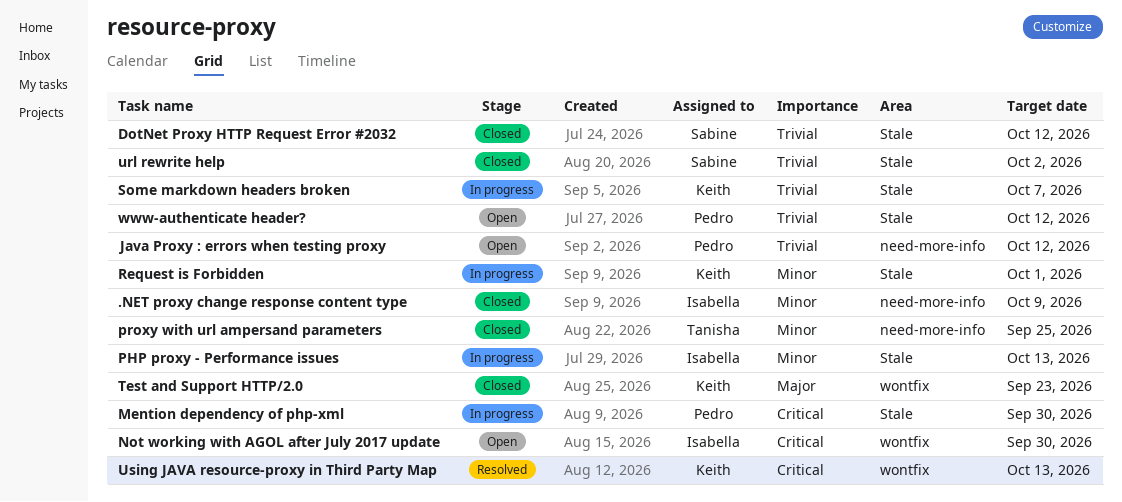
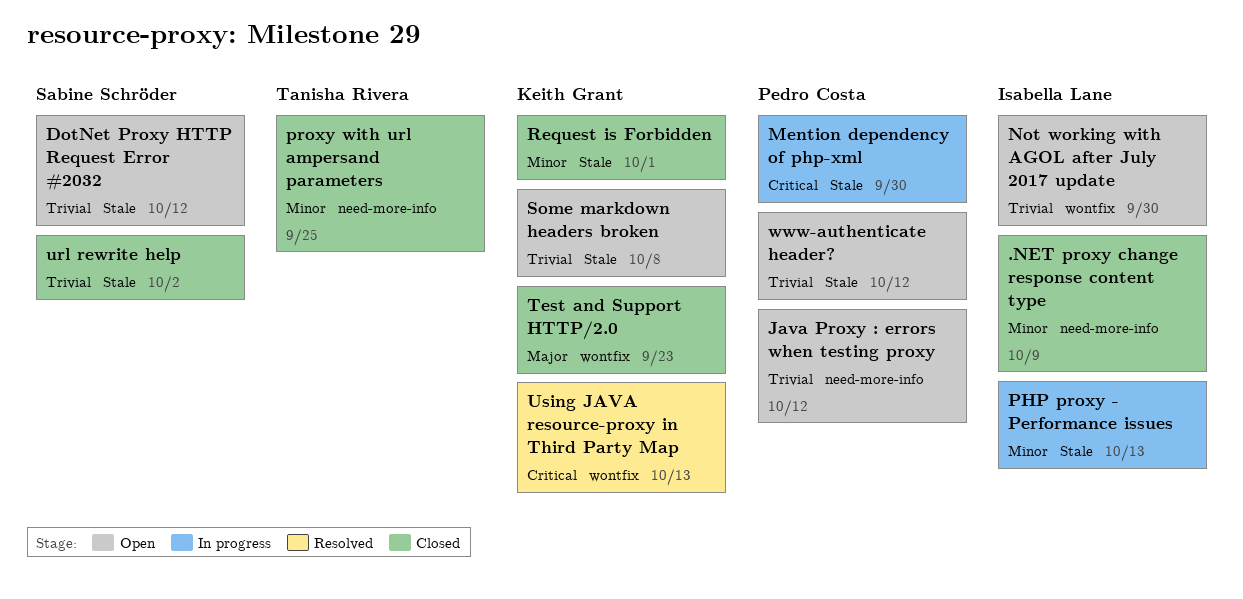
DotNet Proxy HTTP Request Error #2032, status: Closed -> Open
Not working with AGOL after July 2017 update, priority: Critical -> Trivial
Request is Forbidden, status: In progress -> Closed
Some markdown headers broken, status: In progress -> Open
Some markdown headers broken, due: Oct 7 -> Oct 8

